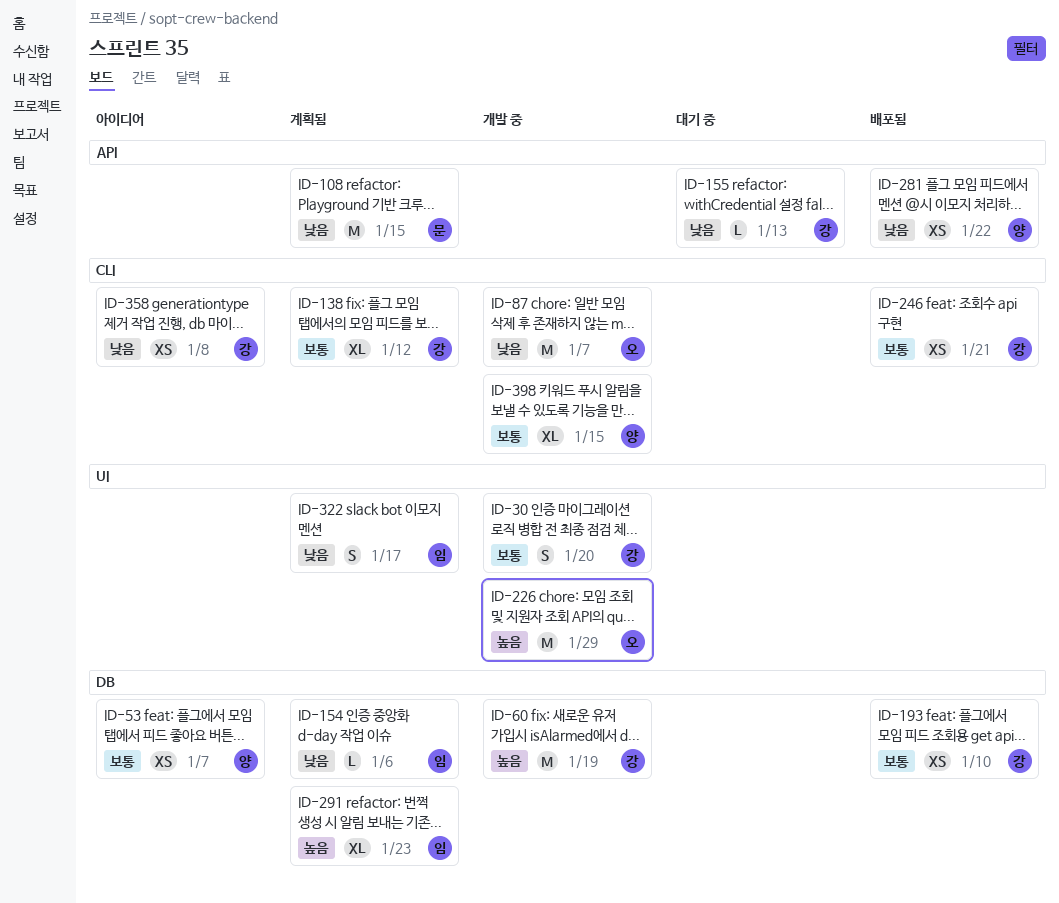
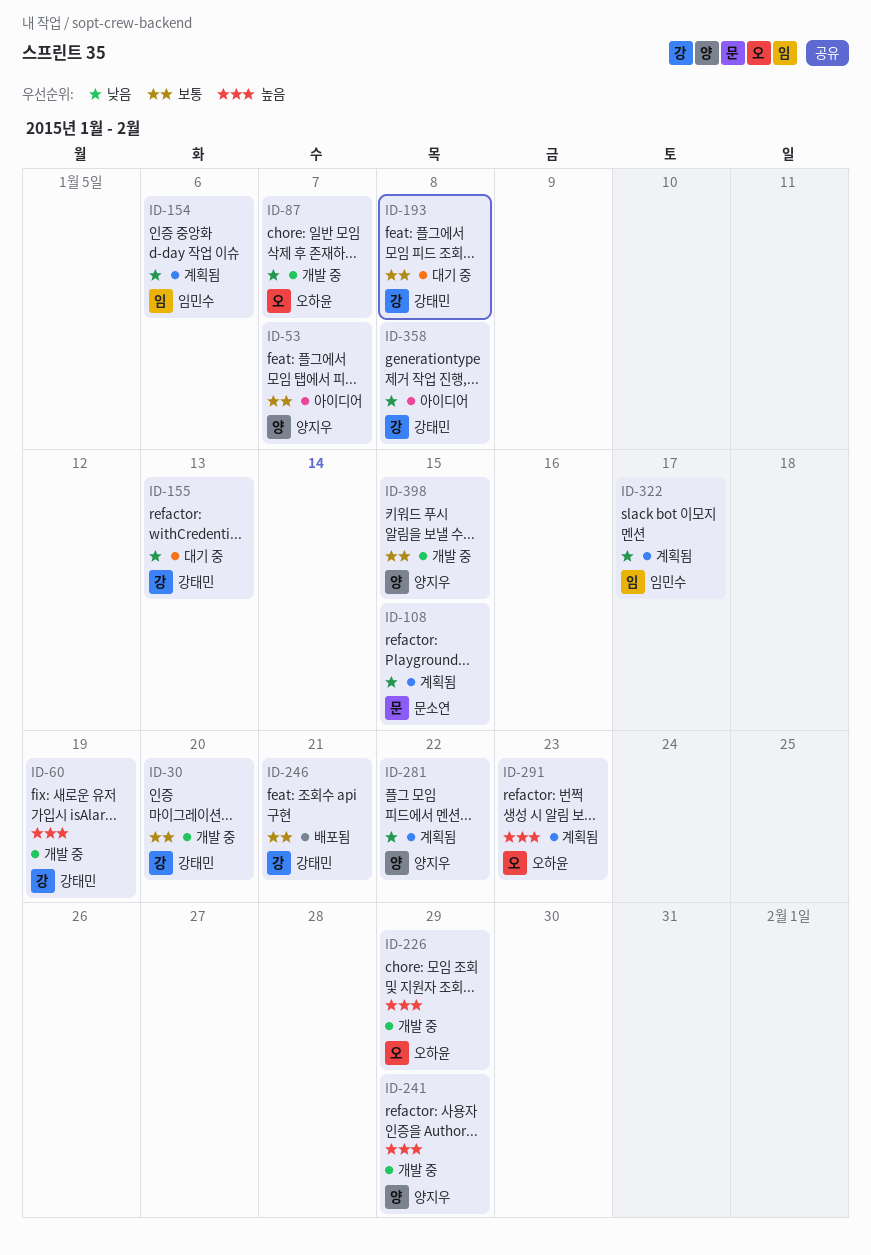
ID-138: present -> none
ID-193, status: 배포됨 -> 대기 중
ID-193, due: Jan 10 -> Jan 8
ID-241: none -> present
ID-281, status: 배포됨 -> 계획됨
ID-291, owner: 임민수 -> 오하윤

